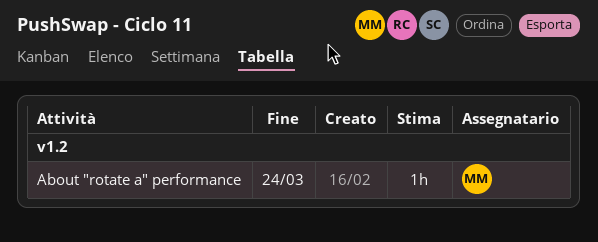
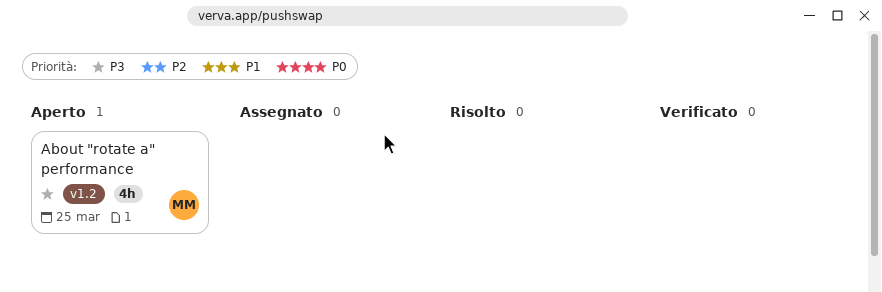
About "rotate a" performance, estimate: 1h -> 4h
About "rotate a" performance, due: Mar 24 -> Mar 25

